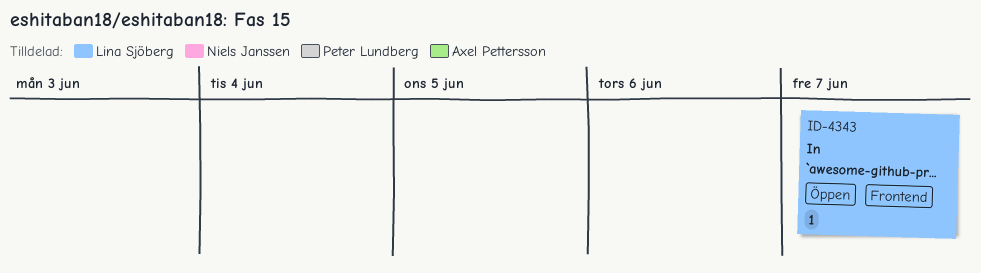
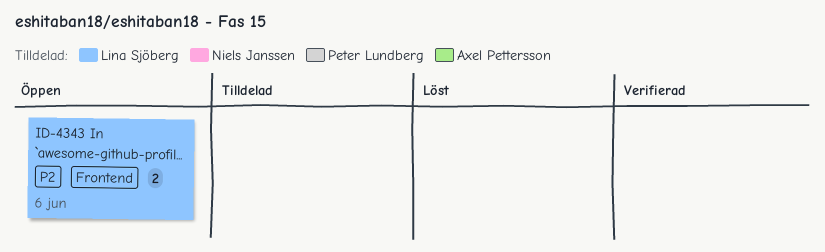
ID-4343, estimate: 1 -> 2
ID-4343, due: Jun 7 -> Jun 6

